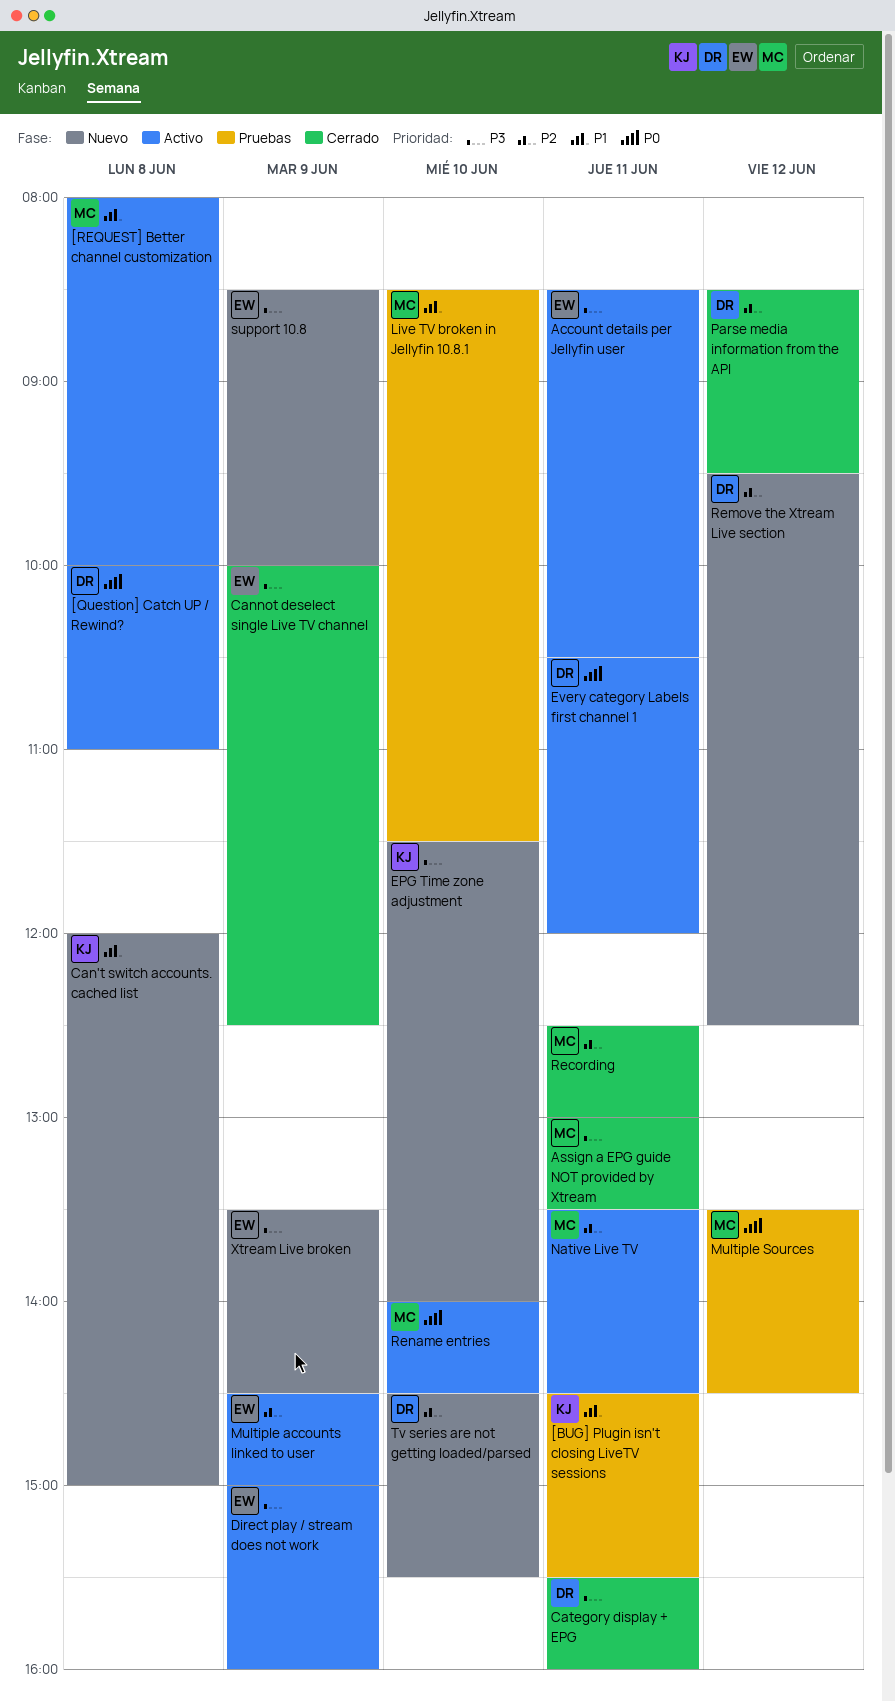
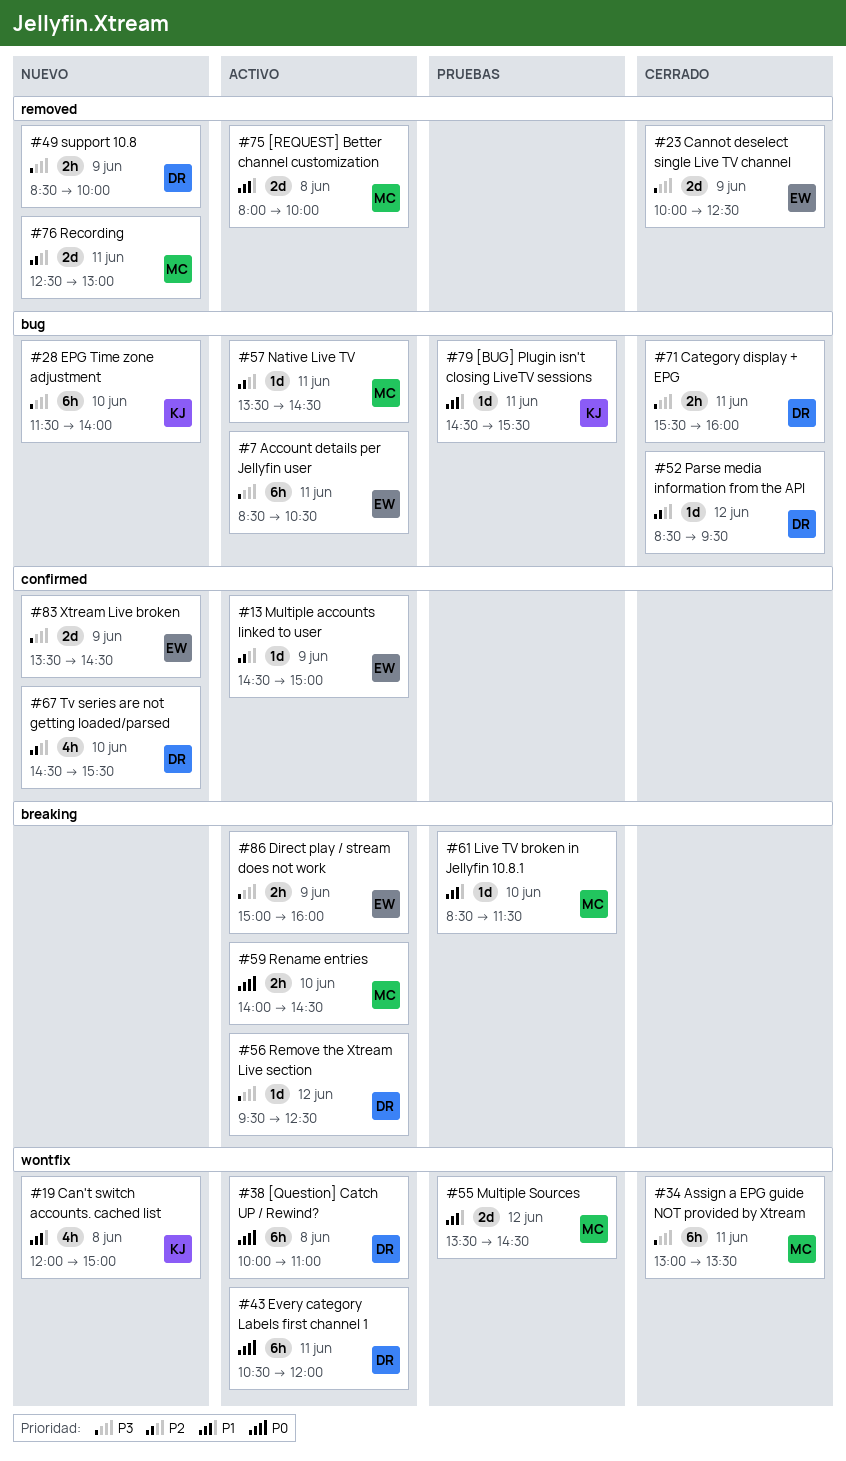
Multiple Sources, priority: P0 -> P1
Recording, status: Cerrado -> Nuevo
Remove the Xtream Live section, status: Nuevo -> Activo
Remove the Xtream Live section, priority: P2 -> P3
support 10.8, owner: EW -> DR

